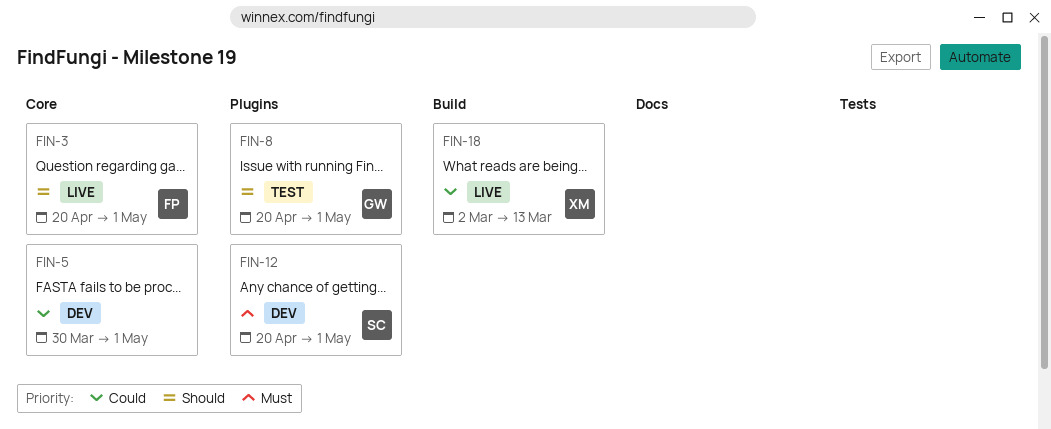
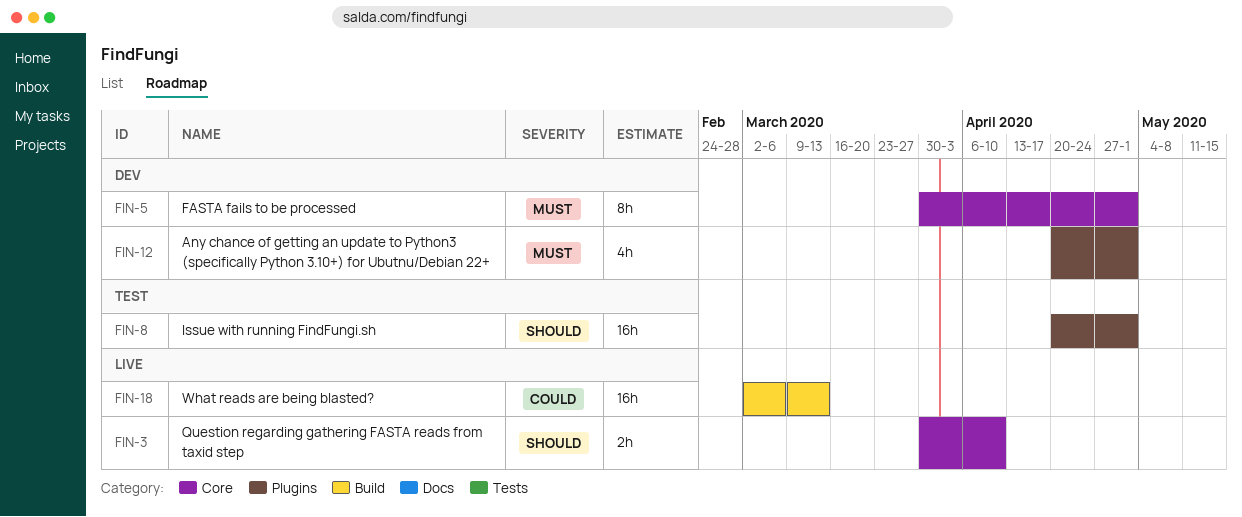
FIN-3, start: Apr 20 -> Mar 30
FIN-3, due: May 1 -> Apr 10
FIN-5, priority: Could -> Must

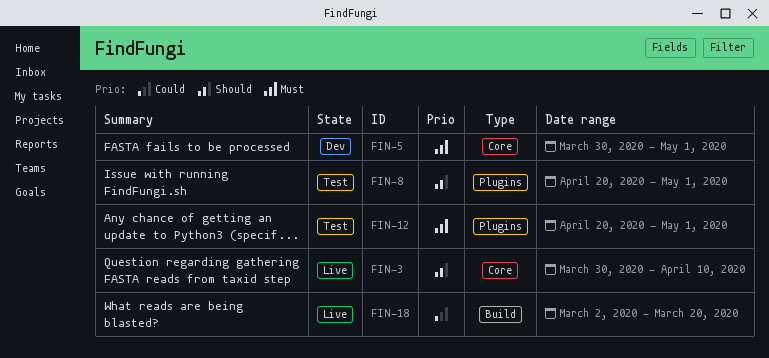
FIN-12, status: Dev -> Test
FIN-18, due: Mar 13 -> Mar 20

